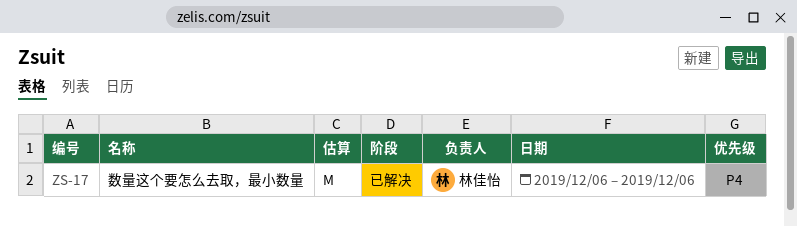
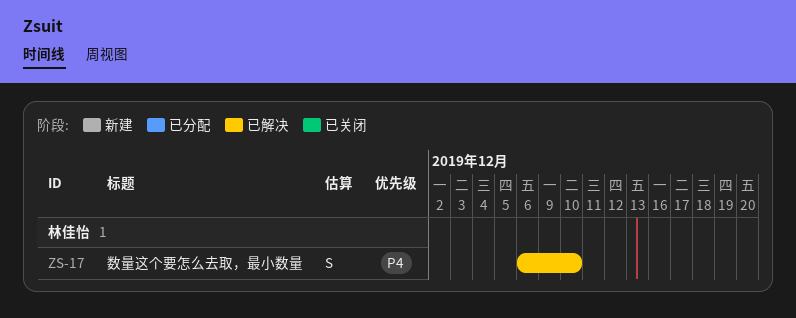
ZS-17, estimate: M -> S
ZS-17, due: Dec 6 -> Dec 10

